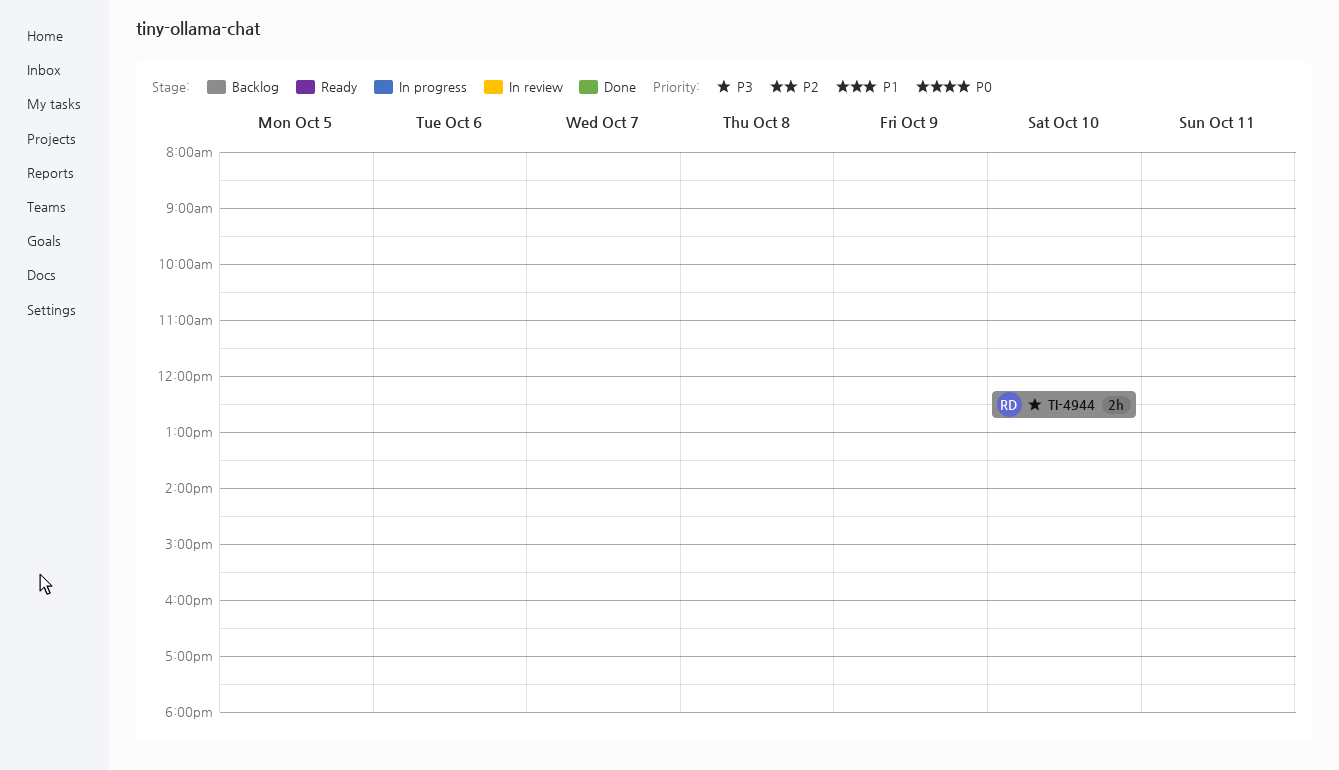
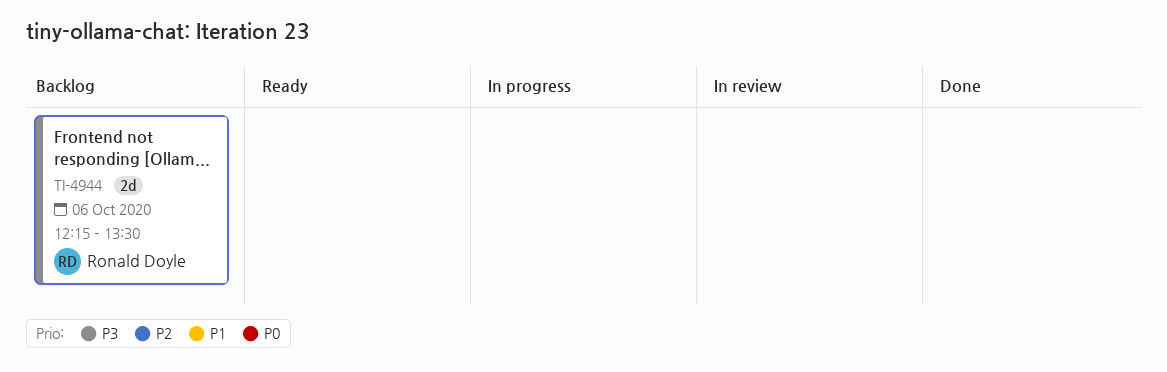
TI-4944, estimate: 2h -> 2d
TI-4944, day: Oct 10 -> Oct 6
TI-4944, ends: 12:45 -> 13:30

